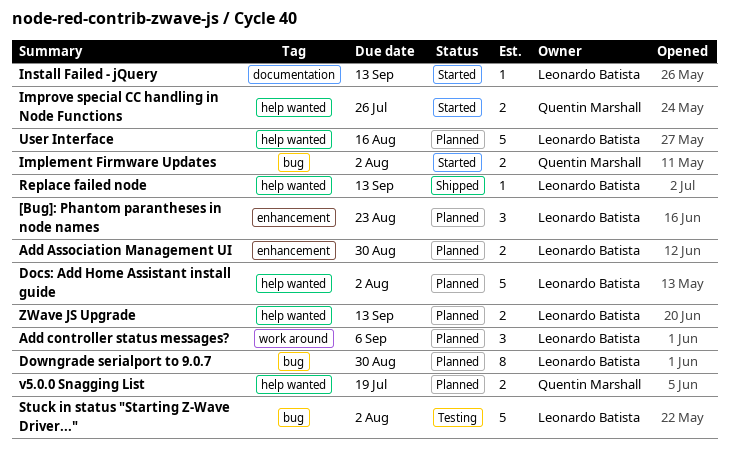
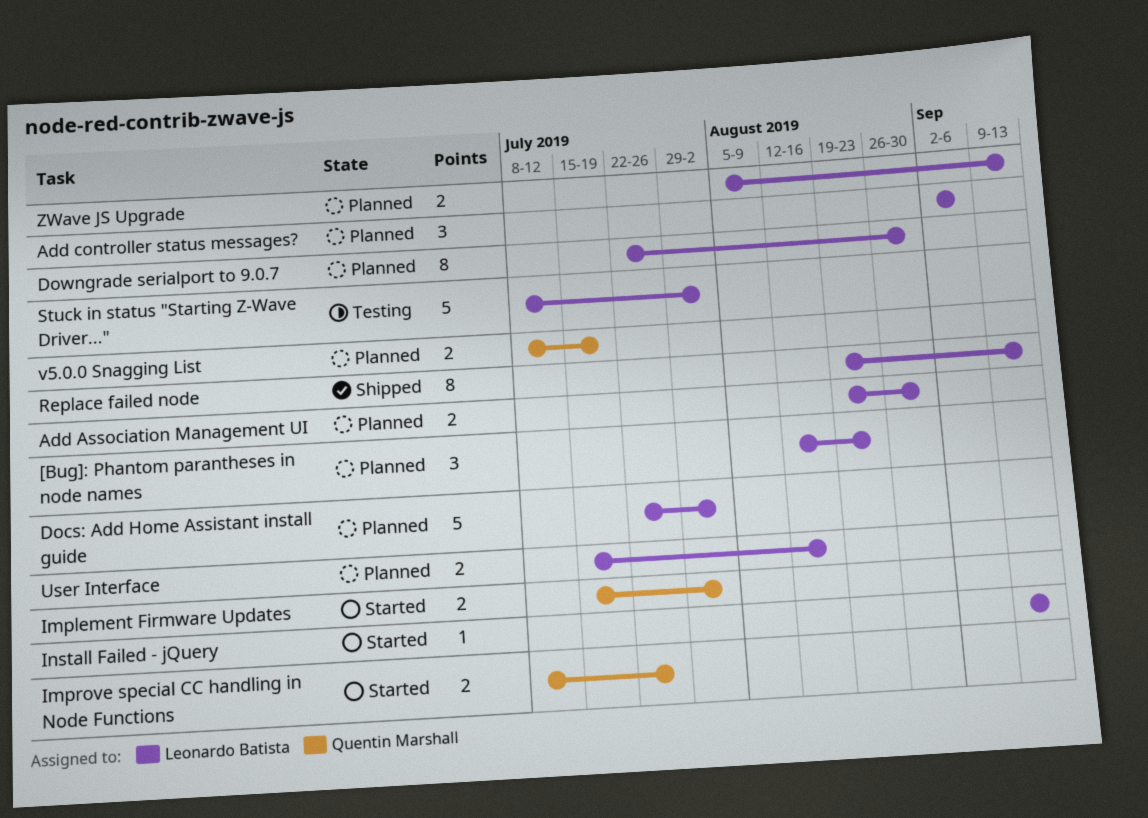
Replace failed node, estimate: 1 -> 8
User Interface, estimate: 5 -> 2

